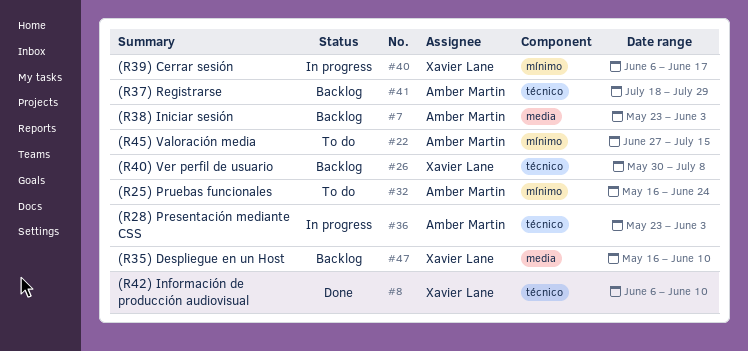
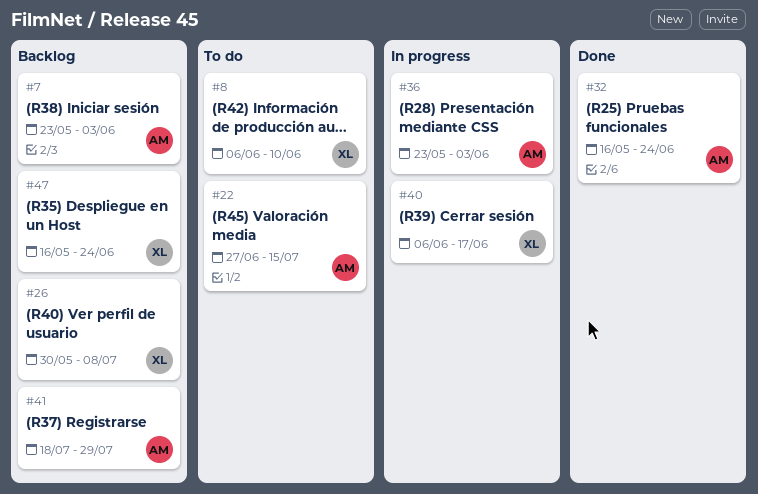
#8, status: Done -> To do
#32, status: To do -> Done
#47, due: Jun 10 -> Jun 24

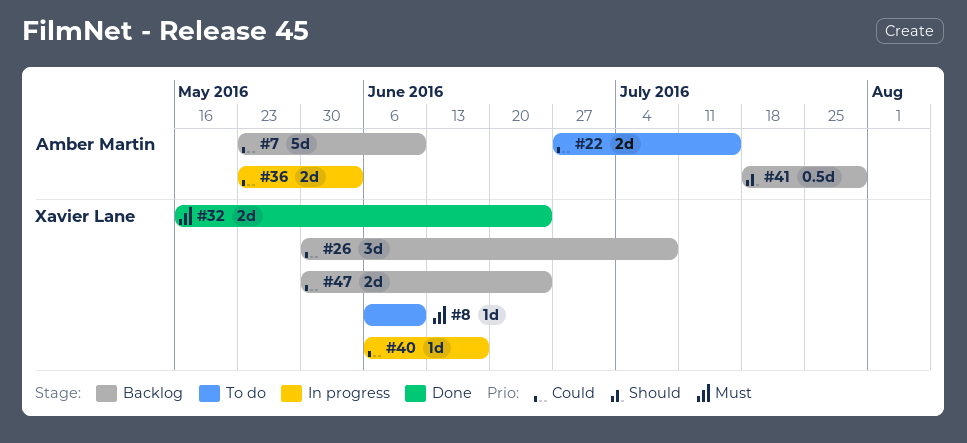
#7, due: Jun 3 -> Jun 10
#32, owner: Amber Martin -> Xavier Lane
#47, start: May 16 -> May 30

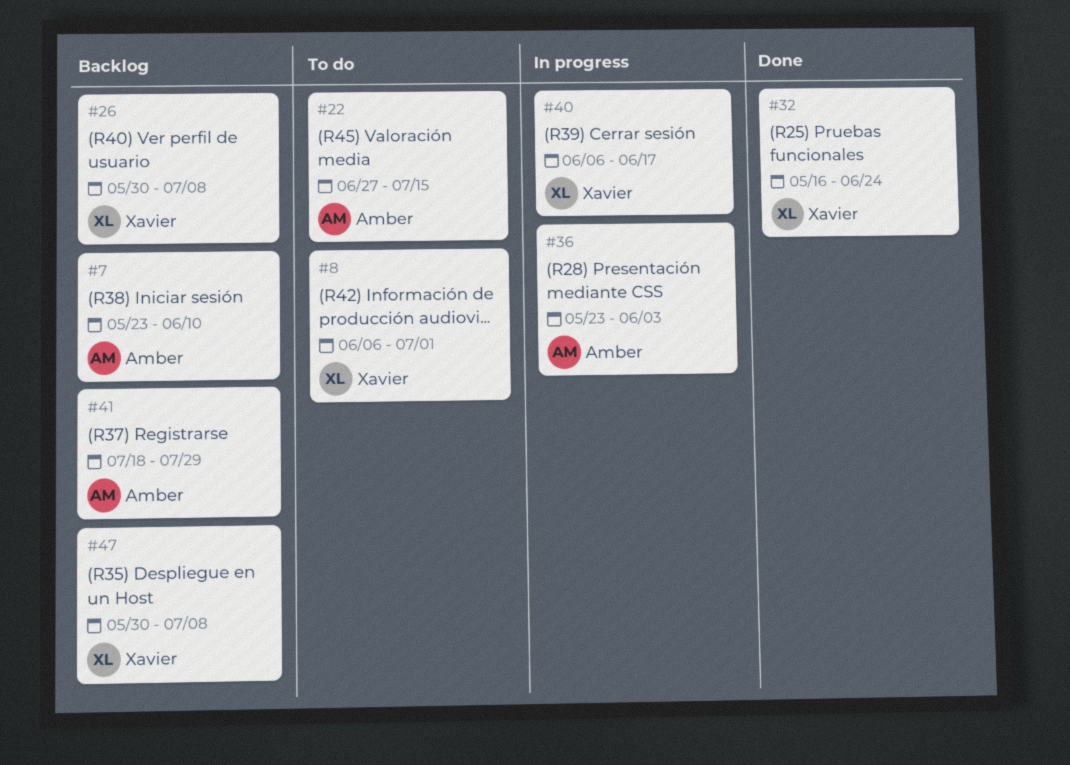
#8, due: Jun 10 -> Jul 1
#47, due: Jun 24 -> Jul 8

